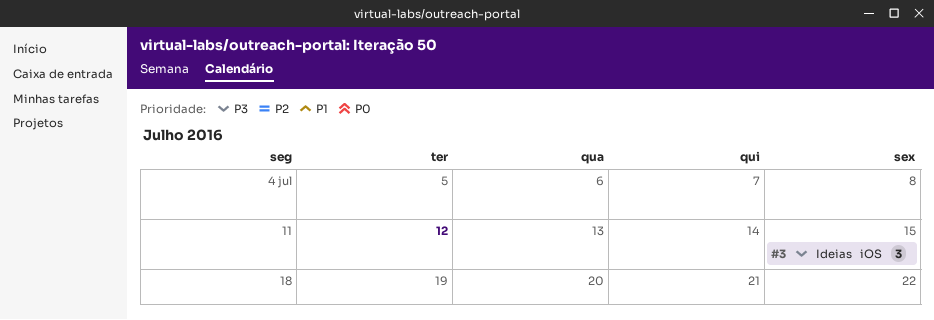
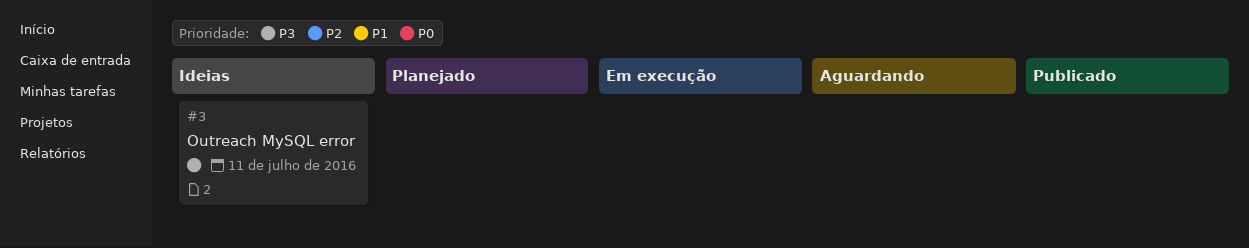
#3, due: Jul 15 -> Jul 11

